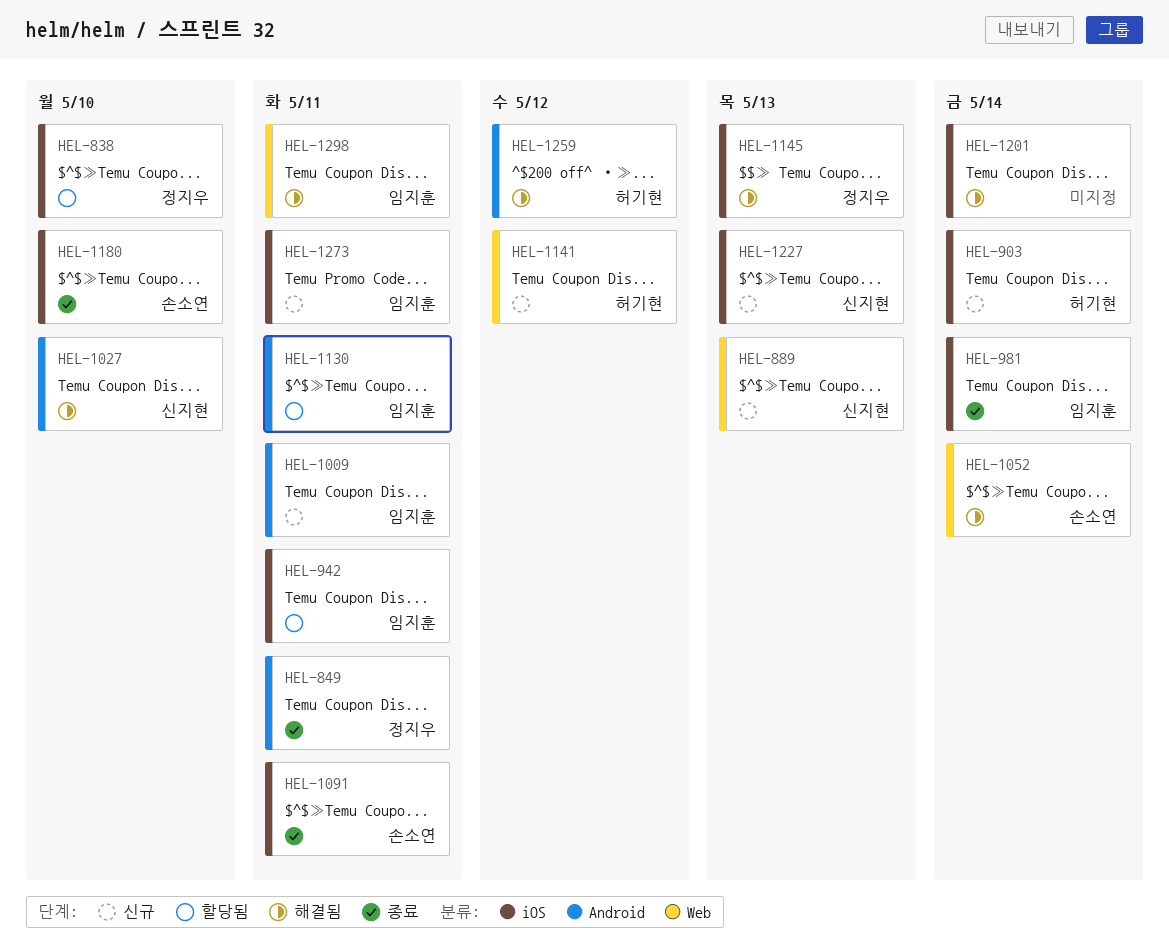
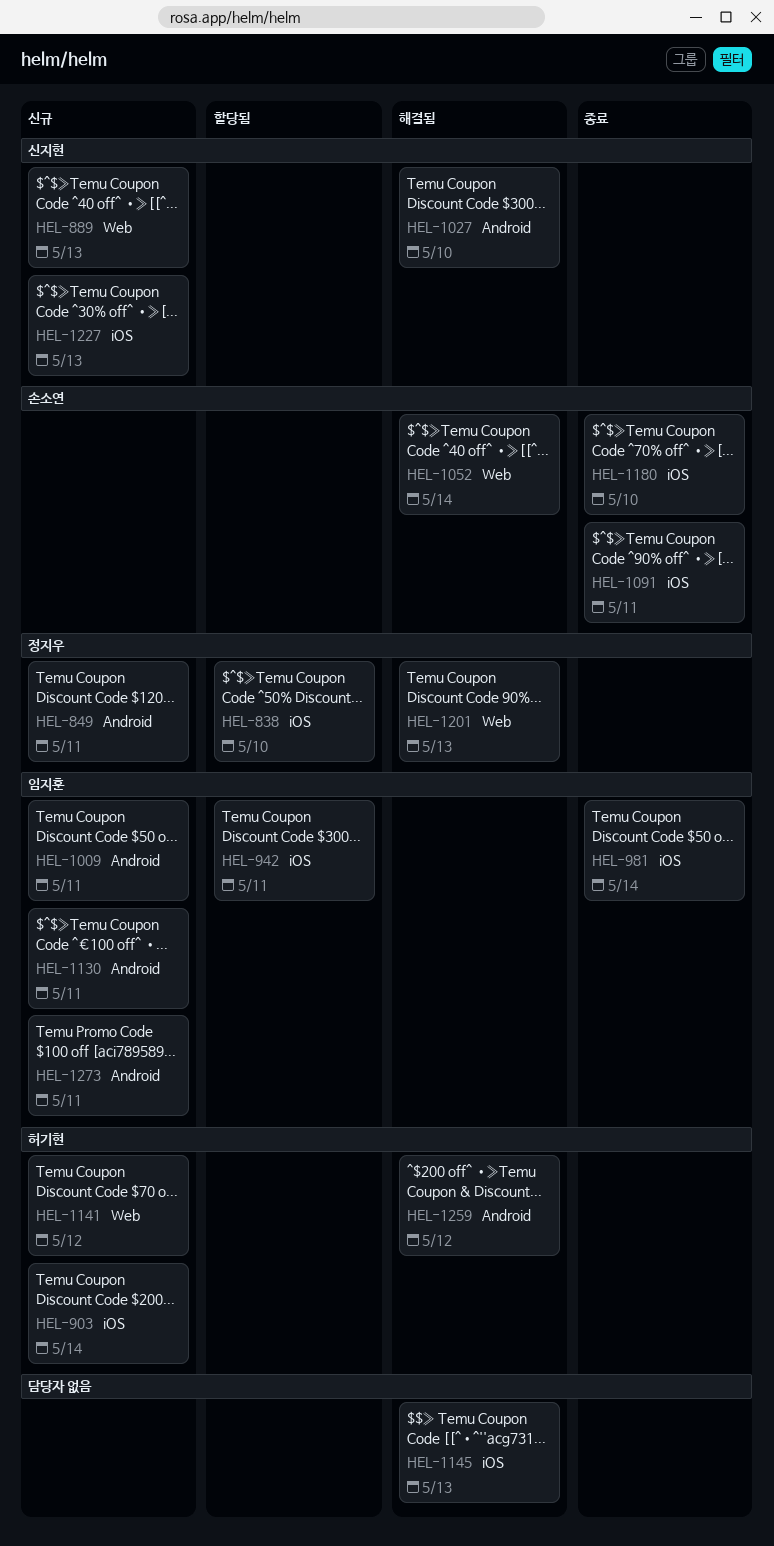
HEL-849, status: 종료 -> 신규
HEL-1130, status: 할당됨 -> 신규
HEL-1145, owner: 정지우 -> none
HEL-1201, owner: none -> 정지우
HEL-1201, label: iOS -> Web
HEL-1201, due: May 14 -> May 13
HEL-1273, label: iOS -> Android
HEL-1298: present -> none

